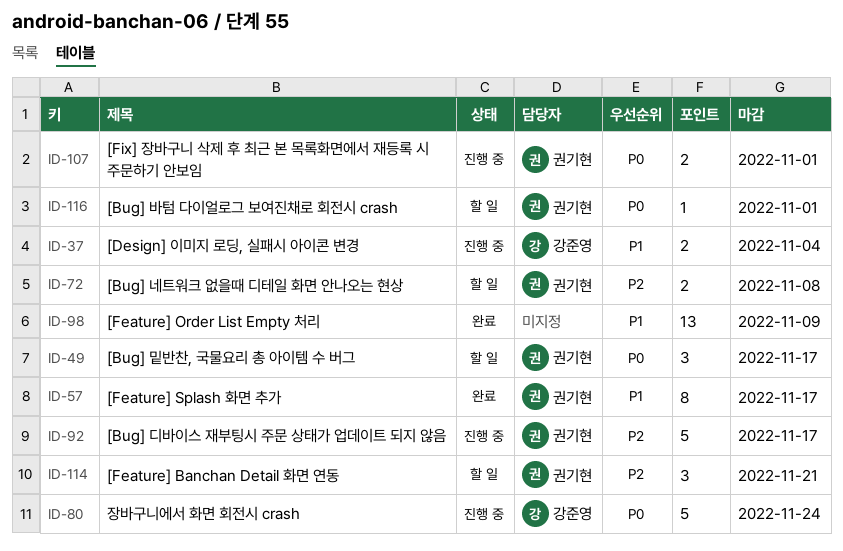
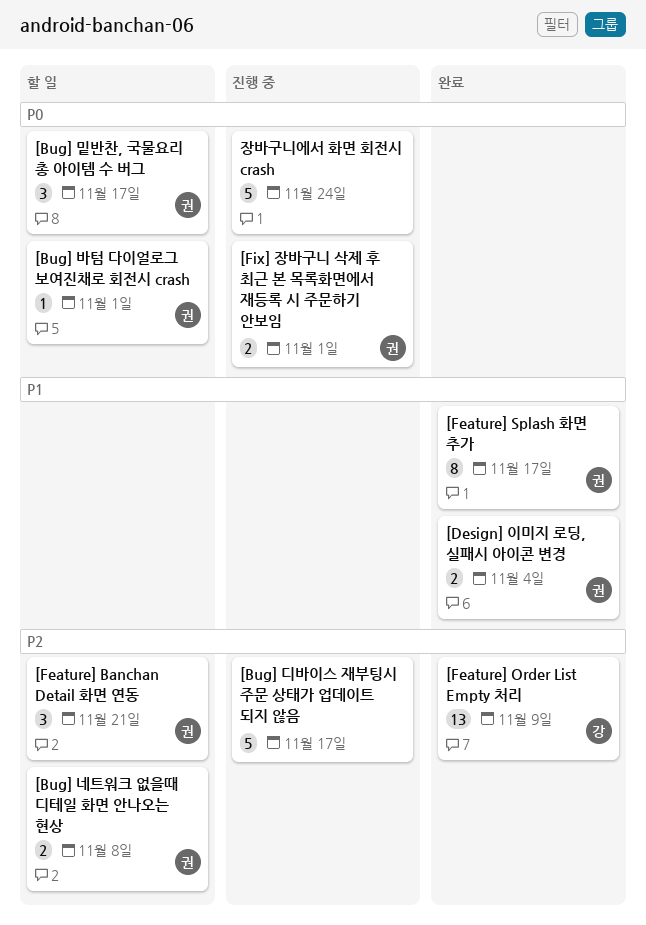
[Bug] 디바이스 재부팅시 주문 상태가 업데이트 되지 않음, owner: 권기현 -> none
[Design] 이미지 로딩, 실패시 아이콘 변경, status: 진행 중 -> 완료
[Design] 이미지 로딩, 실패시 아이콘 변경, owner: 강준영 -> 권기현
[Feature] Order List Empty 처리, owner: none -> 강준영
[Feature] Order List Empty 처리, priority: P1 -> P2
장바구니에서 화면 회전시 crash, owner: 강준영 -> none

